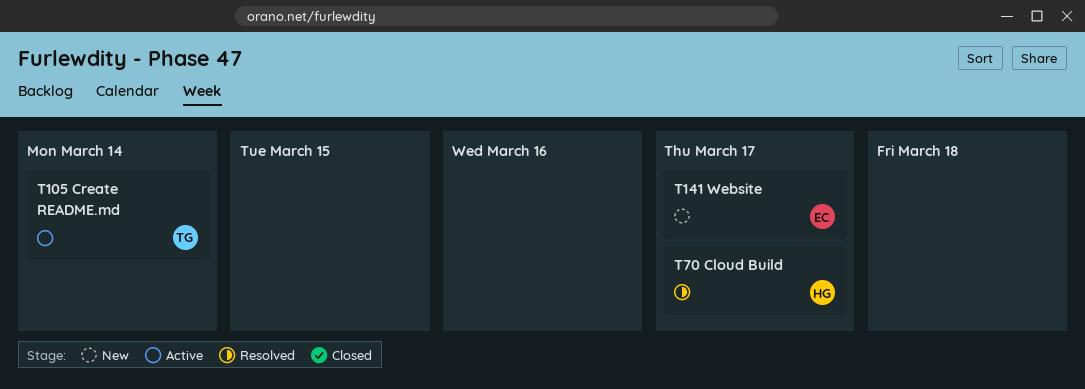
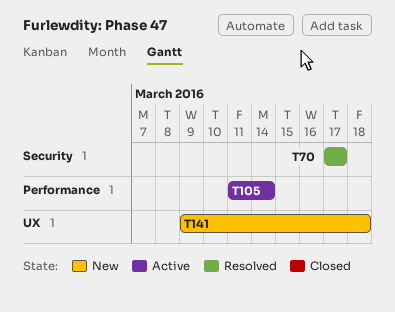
T141, due: Mar 17 -> Mar 18

